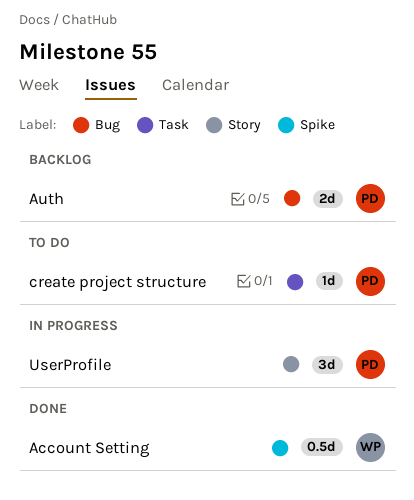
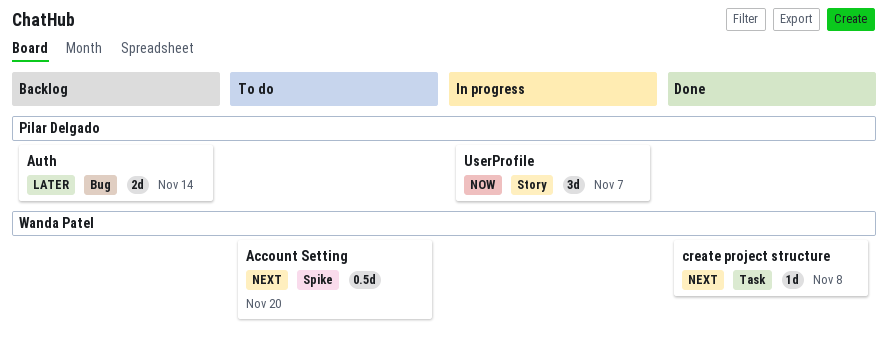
Account Setting, status: Done -> To do
create project structure, status: To do -> Done
create project structure, owner: Pilar Delgado -> Wanda Patel

